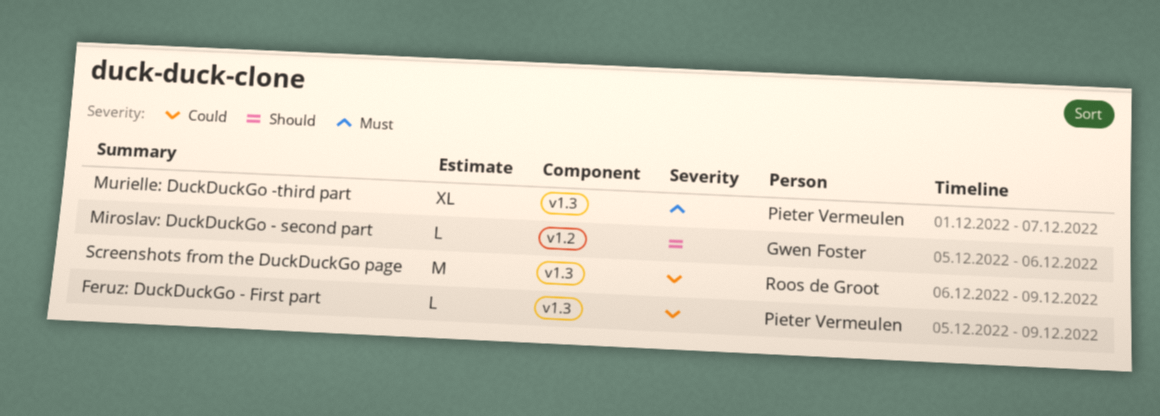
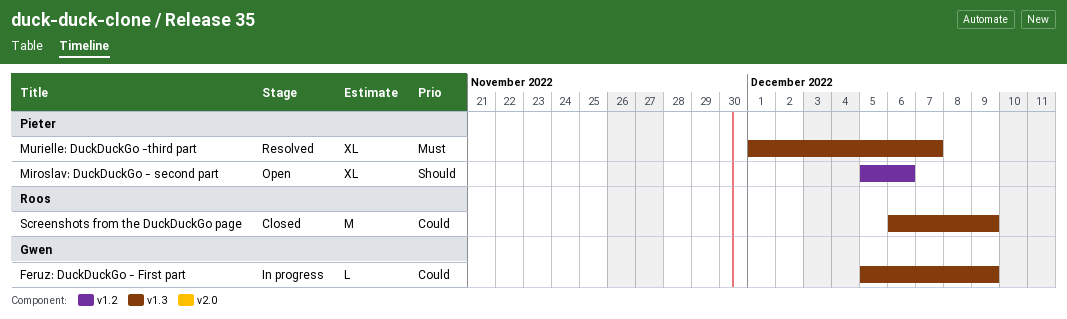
Feruz: DuckDuckGo - First part, owner: Pieter Vermeulen -> Gwen Foster
Miroslav: DuckDuckGo - second part, owner: Gwen Foster -> Pieter Vermeulen
Miroslav: DuckDuckGo - second part, estimate: L -> XL

